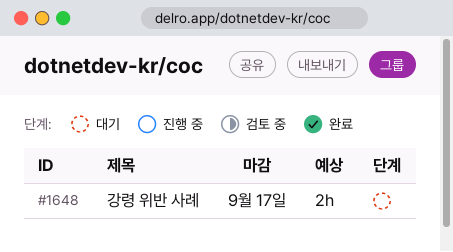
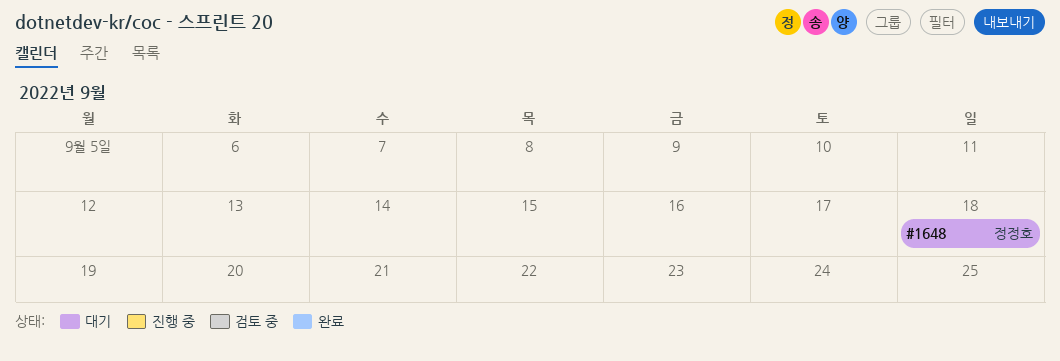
#1648, due: Sep 17 -> Sep 18

